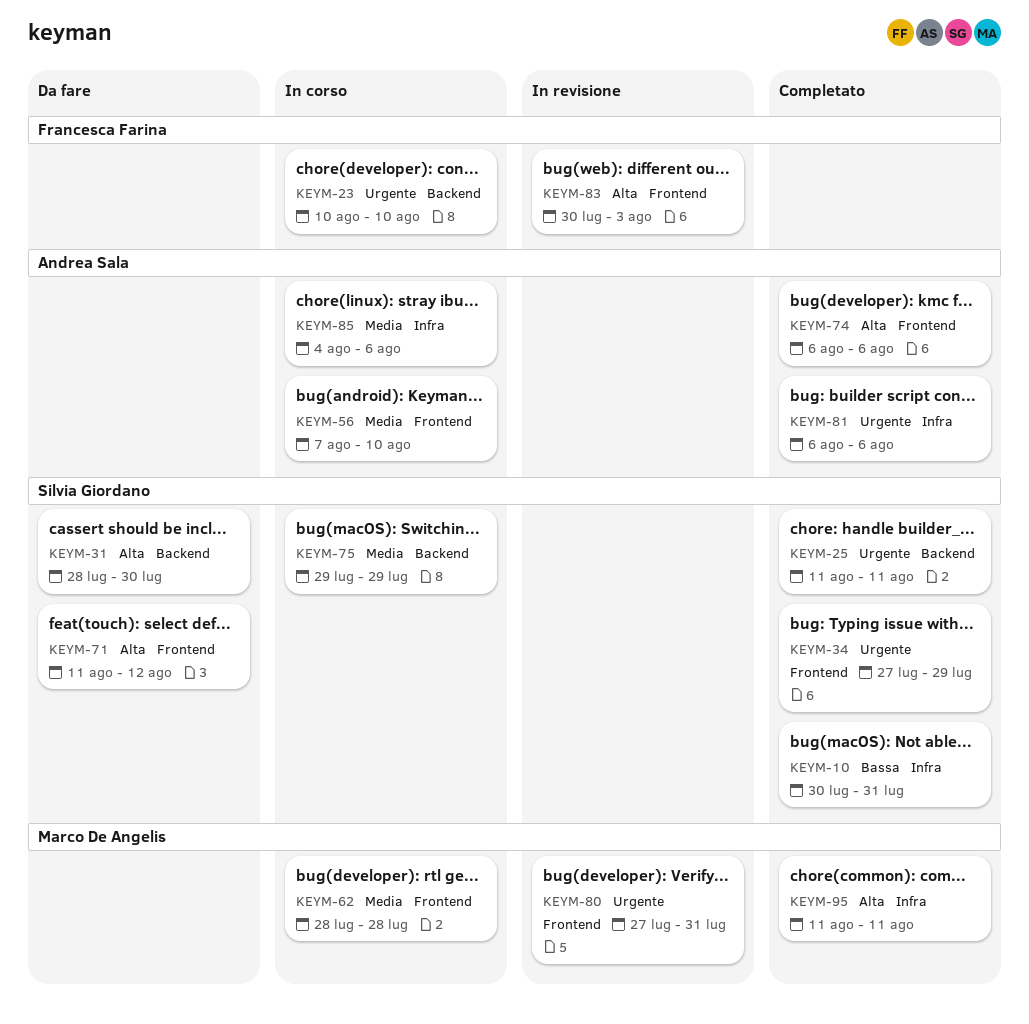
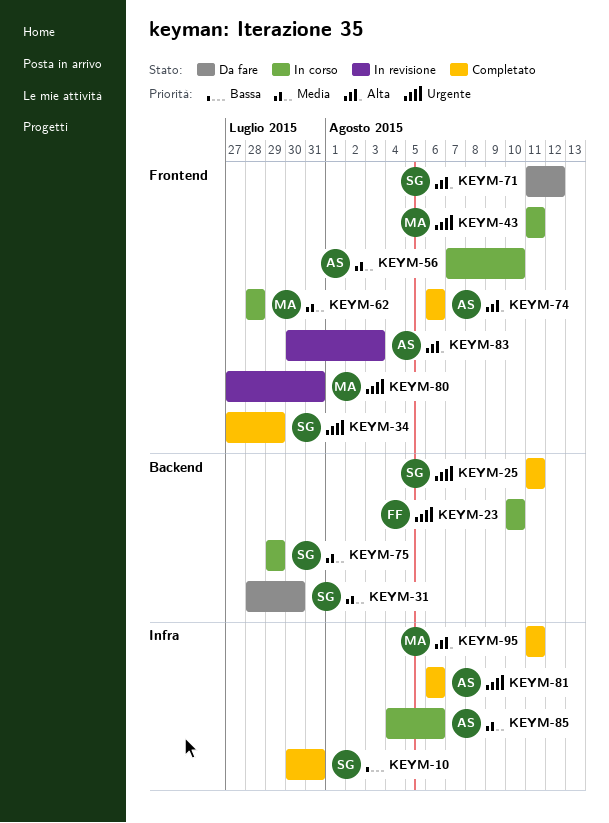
KEYM-31, priority: Alta -> Media
KEYM-43: none -> present
KEYM-83, owner: Francesca Farina -> Andrea Sala

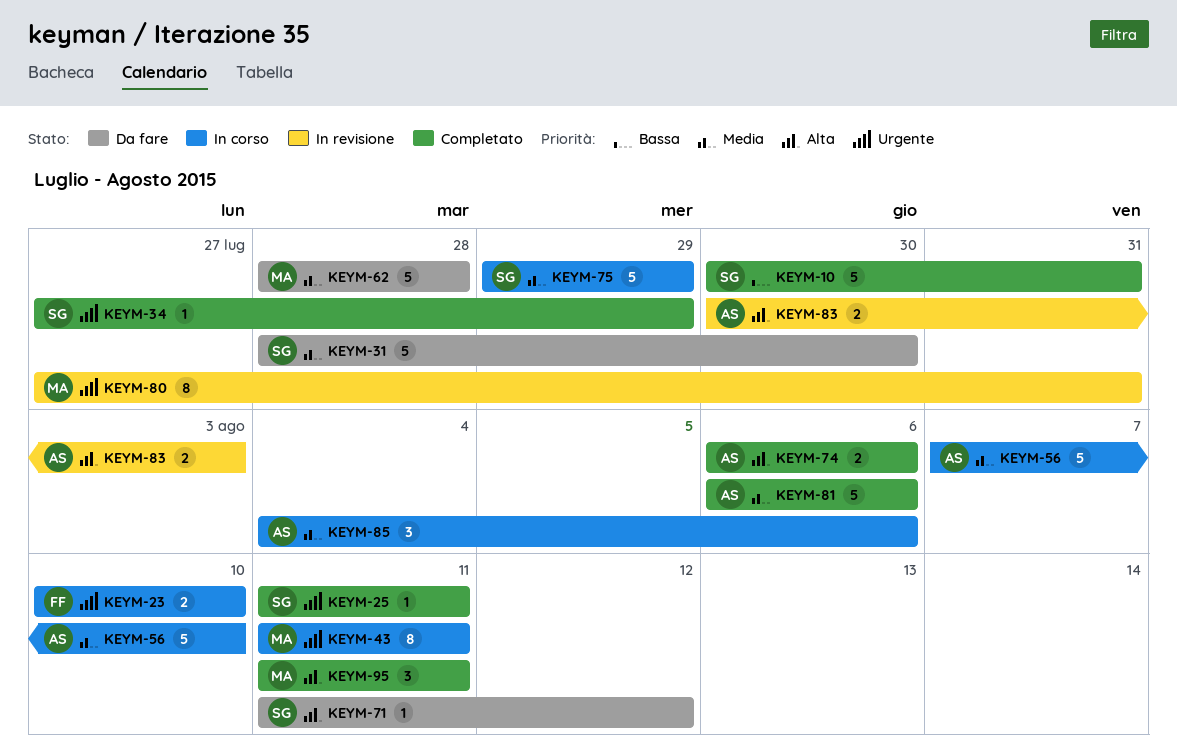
KEYM-62, status: In corso -> Da fare
KEYM-81, priority: Urgente -> Media

